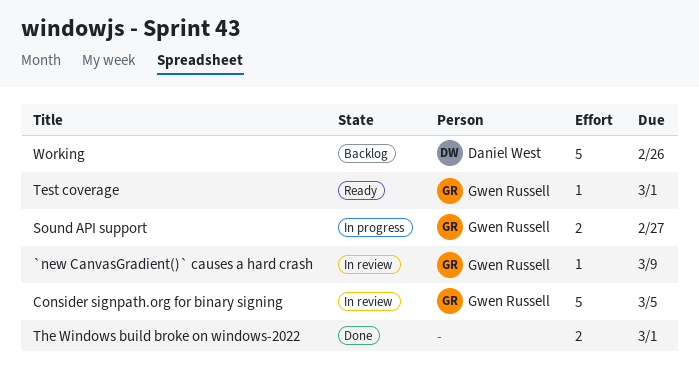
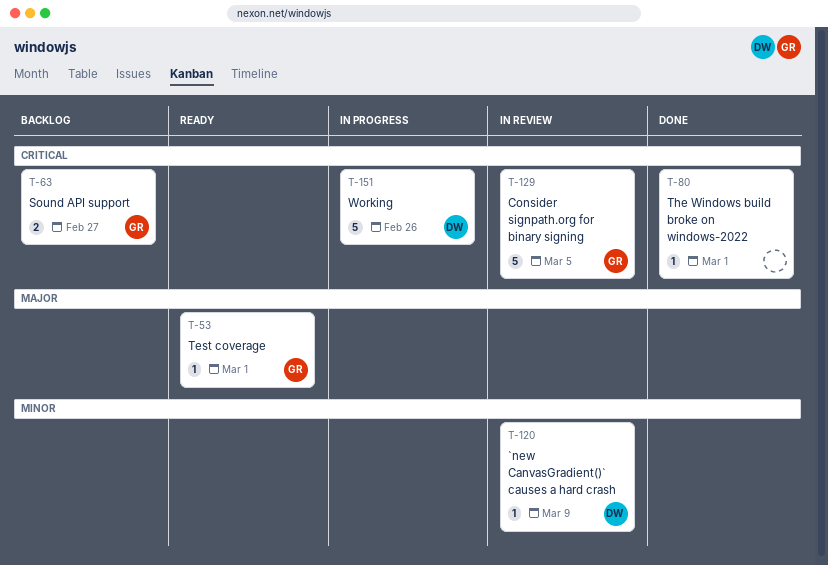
`new CanvasGradient()` causes a hard crash, owner: Gwen Russell -> Daniel West
Sound API support, status: In progress -> Backlog
The Windows build broke on windows-2022, estimate: 2 -> 1
Working, status: Backlog -> In progress

